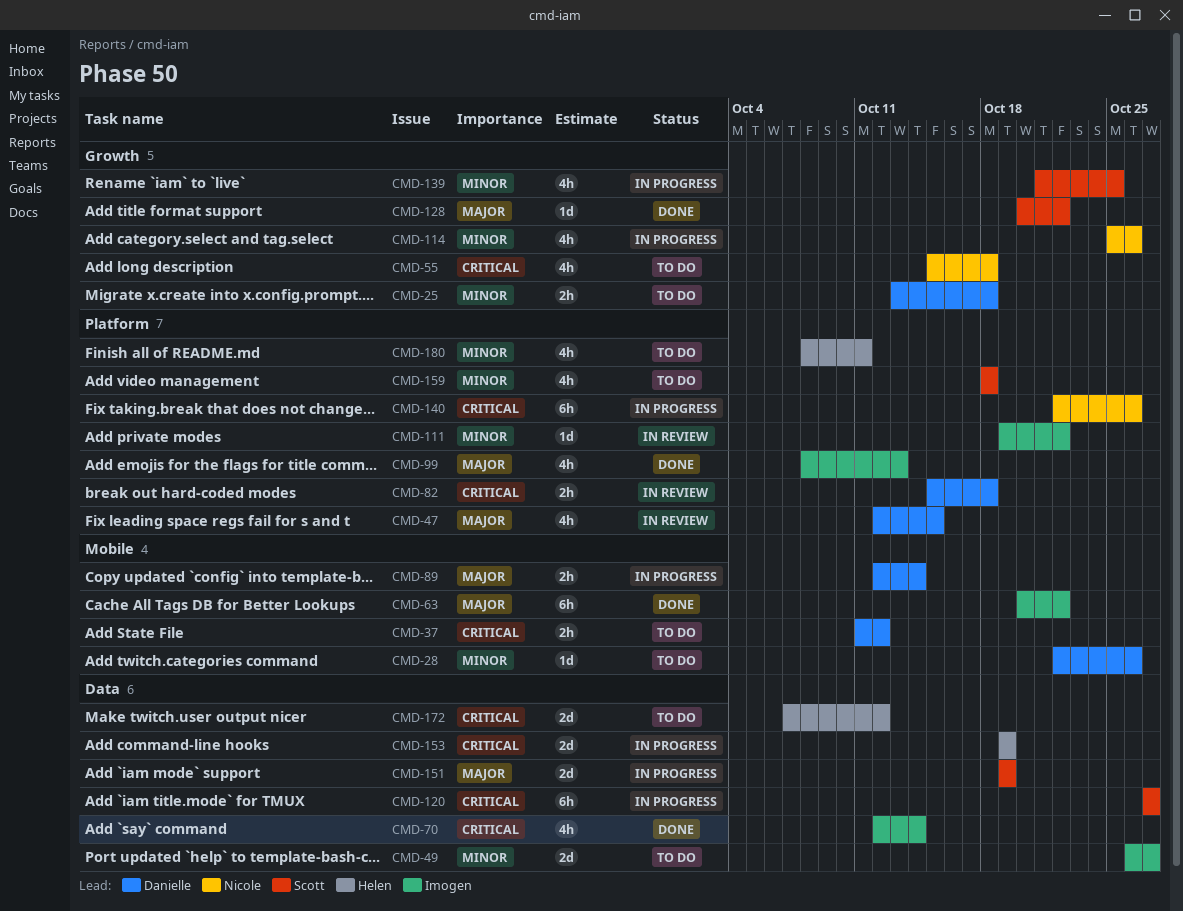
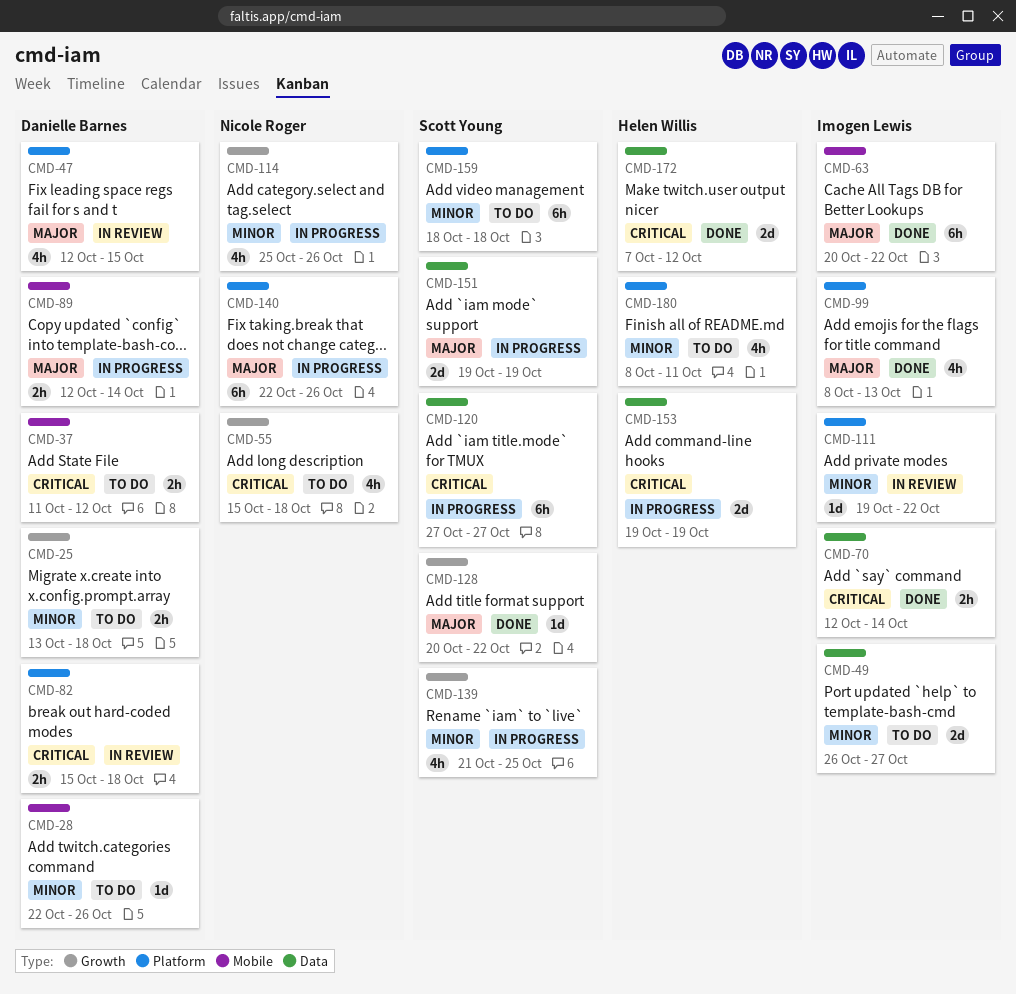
CMD-70, estimate: 4h -> 2h
CMD-140, priority: Critical -> Major
CMD-159, estimate: 4h -> 6h
CMD-172, status: To do -> Done

